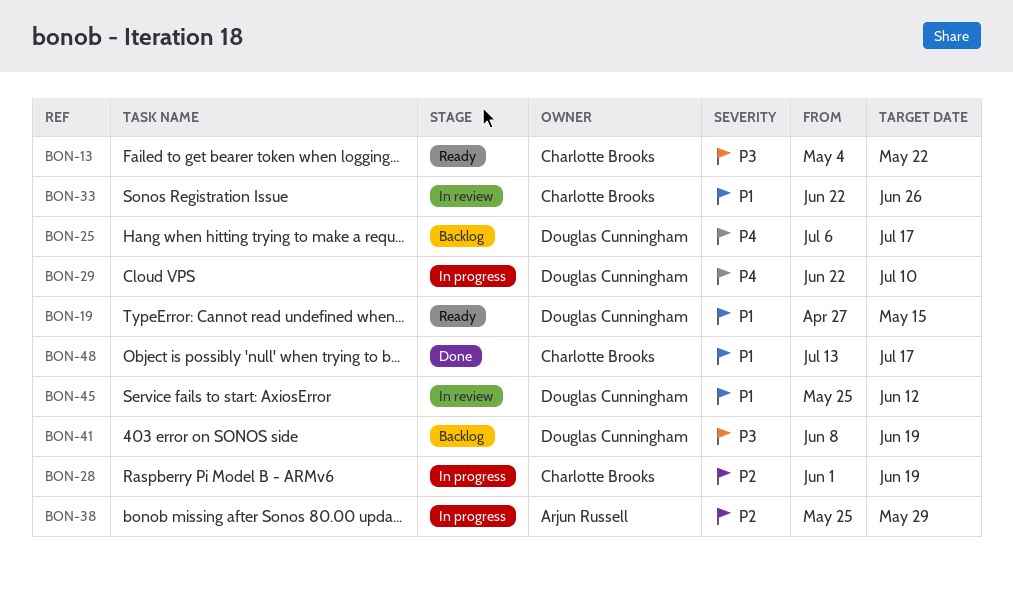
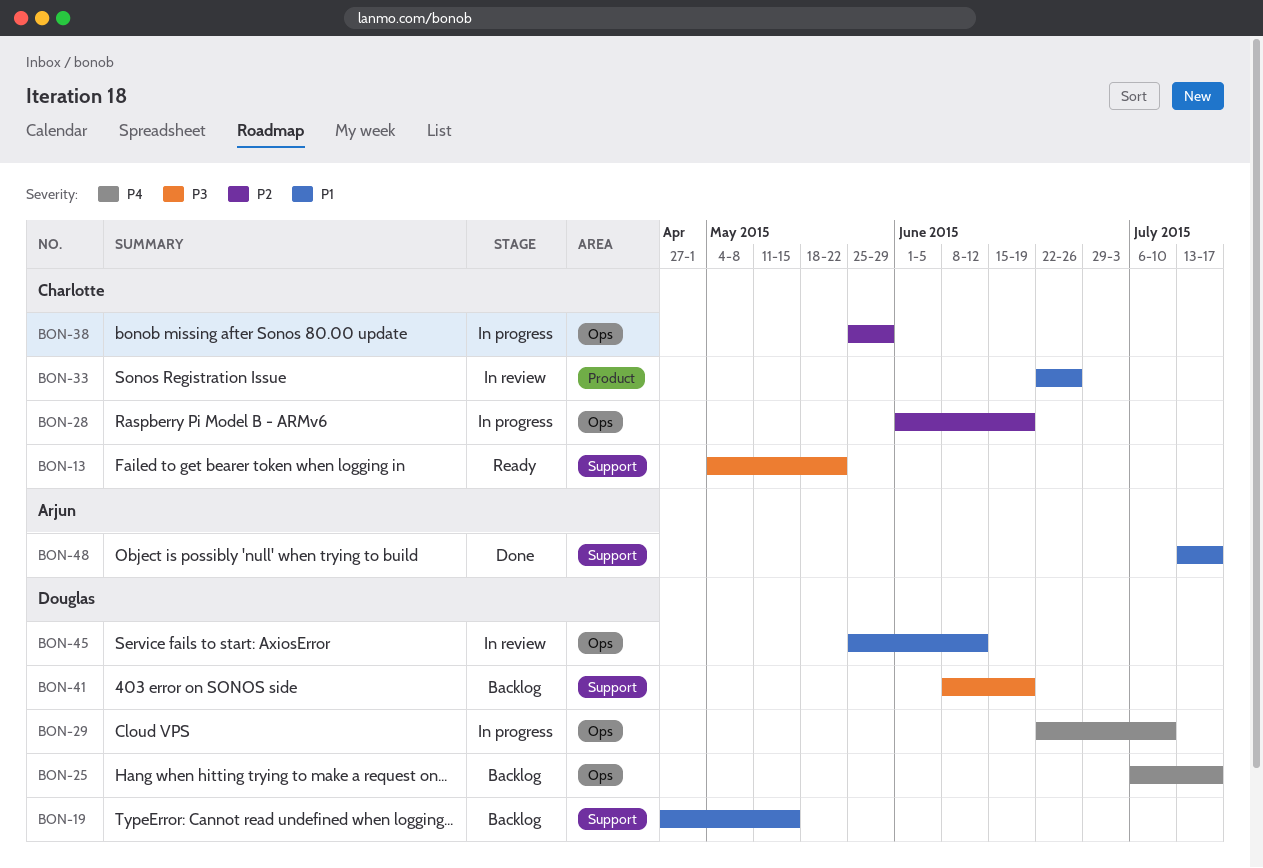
BON-19, status: Ready -> Backlog
BON-38, owner: Arjun Russell -> Charlotte Brooks
BON-48, owner: Charlotte Brooks -> Arjun Russell

